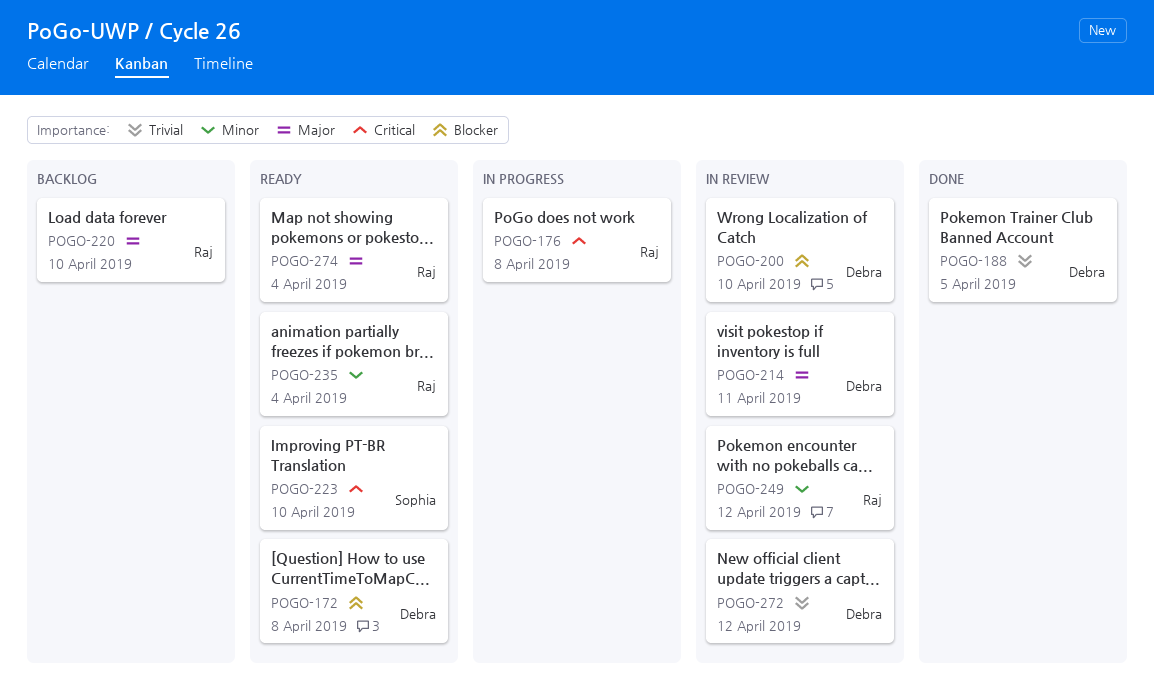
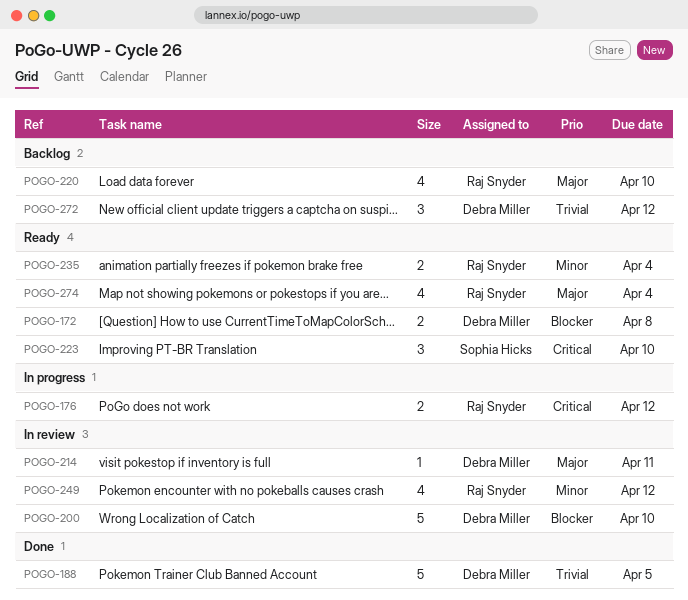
POGO-176, due: Apr 8 -> Apr 12
POGO-272, status: In review -> Backlog

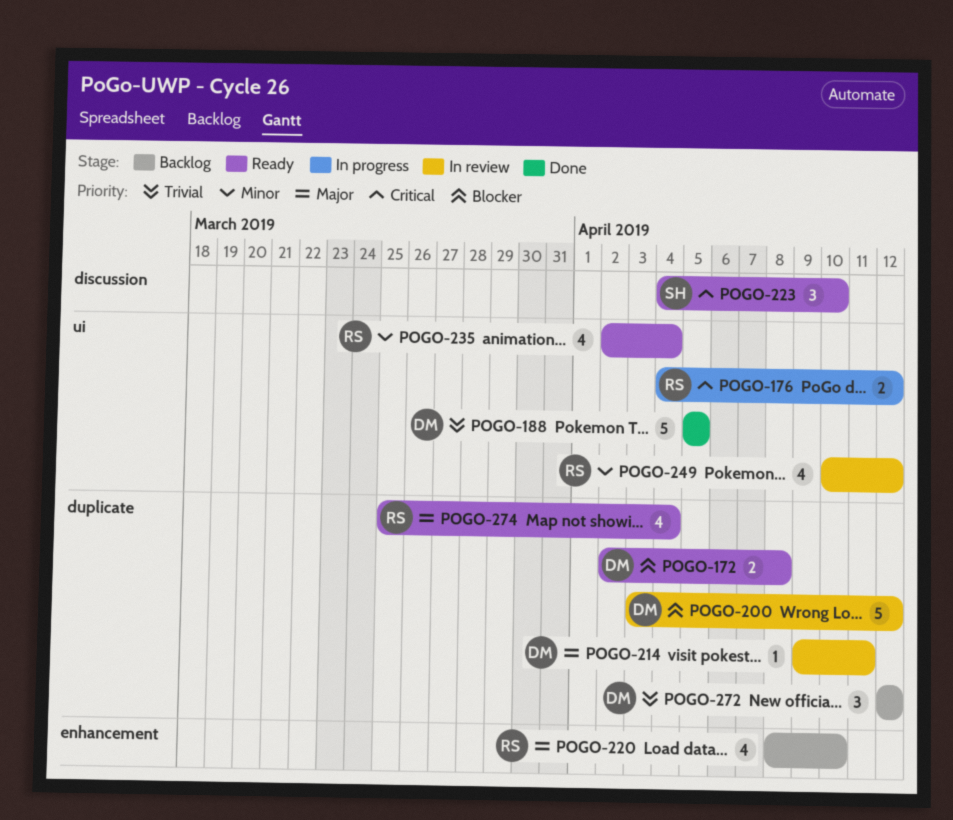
POGO-200, due: Apr 10 -> Apr 12
POGO-235, estimate: 2 -> 4

